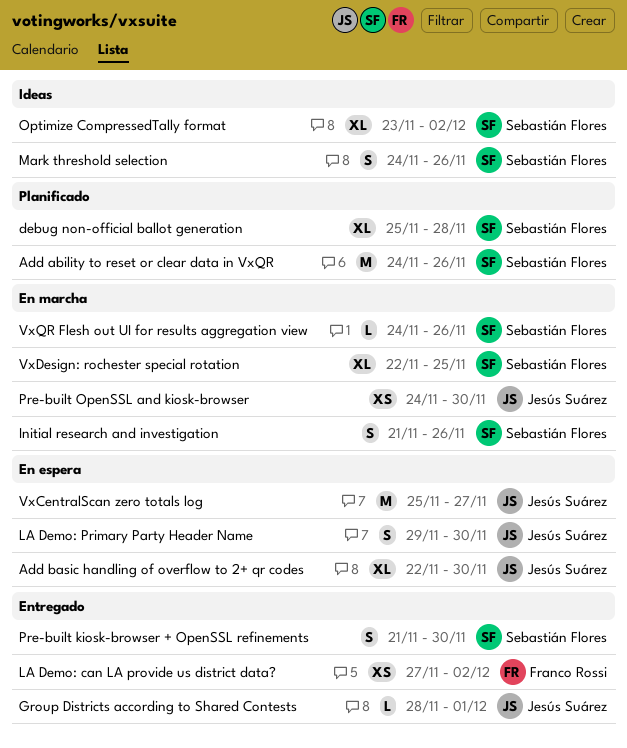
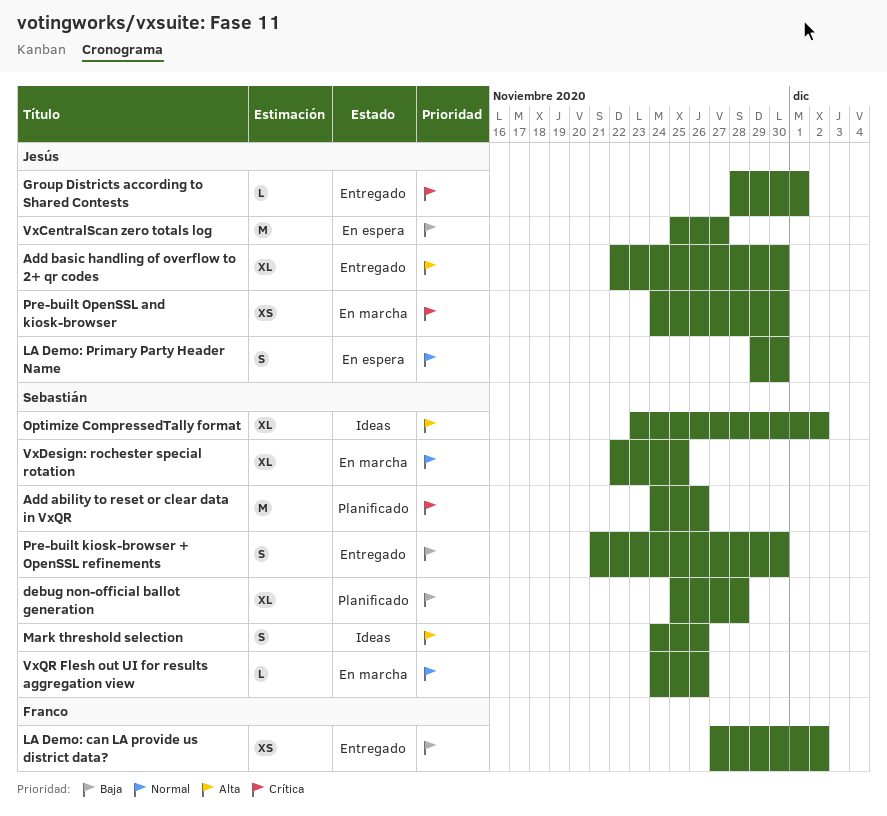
Add basic handling of overflow to 2+ qr codes, status: En espera -> Entregado
Initial research and investigation: present -> none

